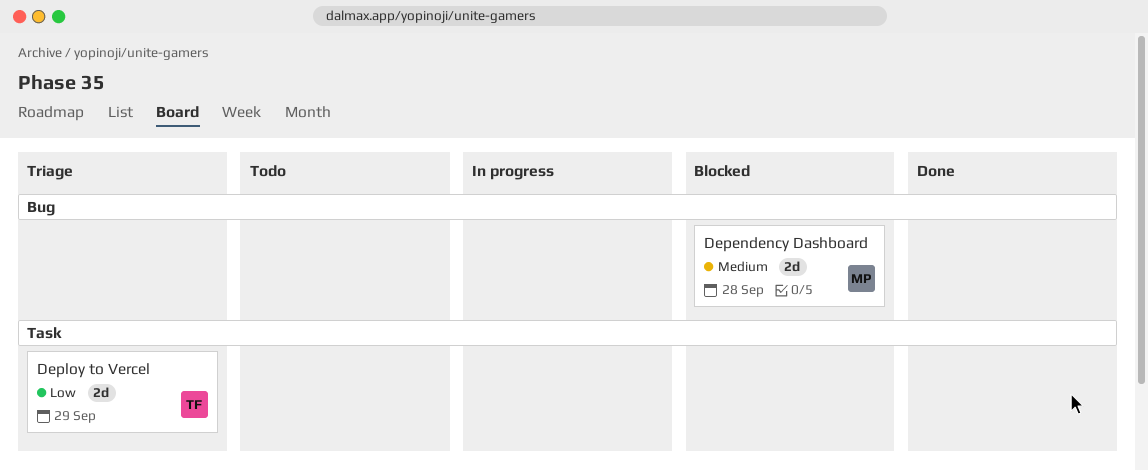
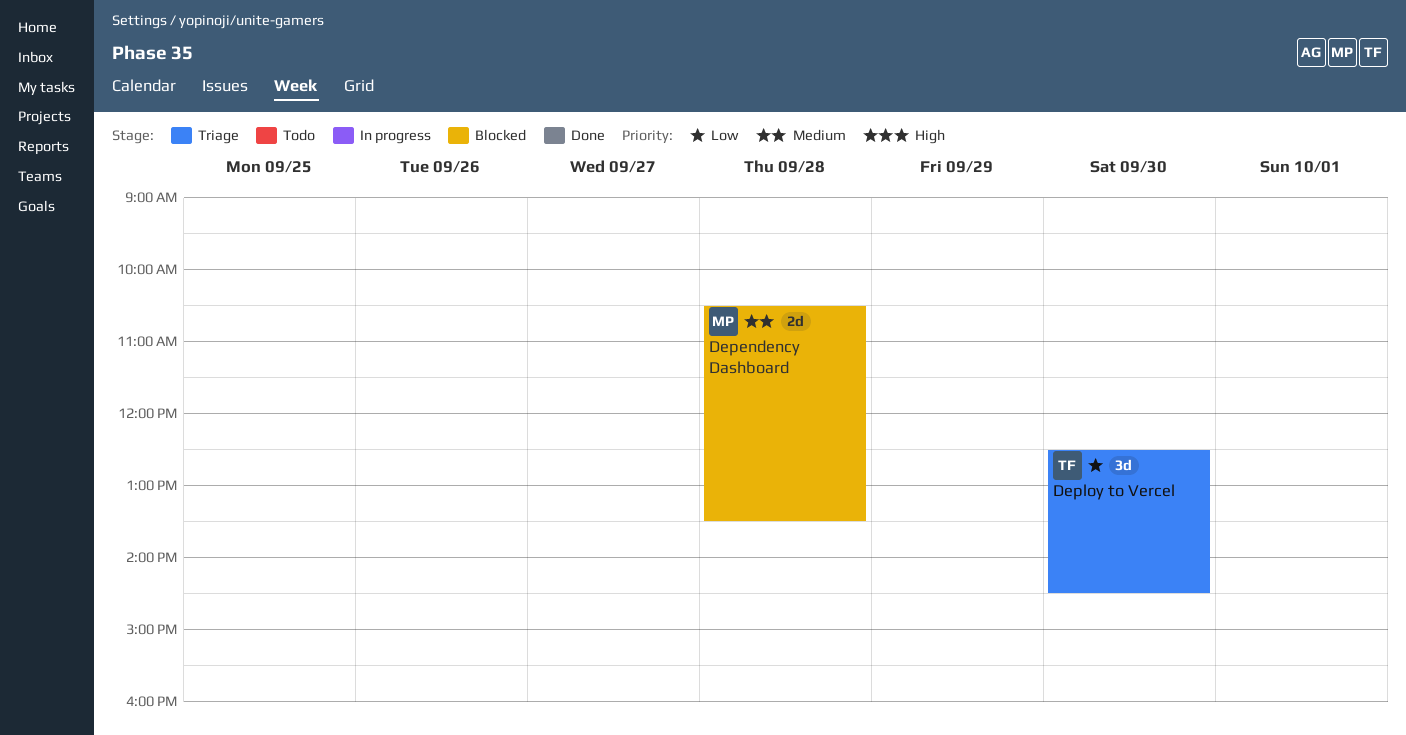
Deploy to Vercel, estimate: 2d -> 3d
Deploy to Vercel, day: Sep 29 -> Sep 30

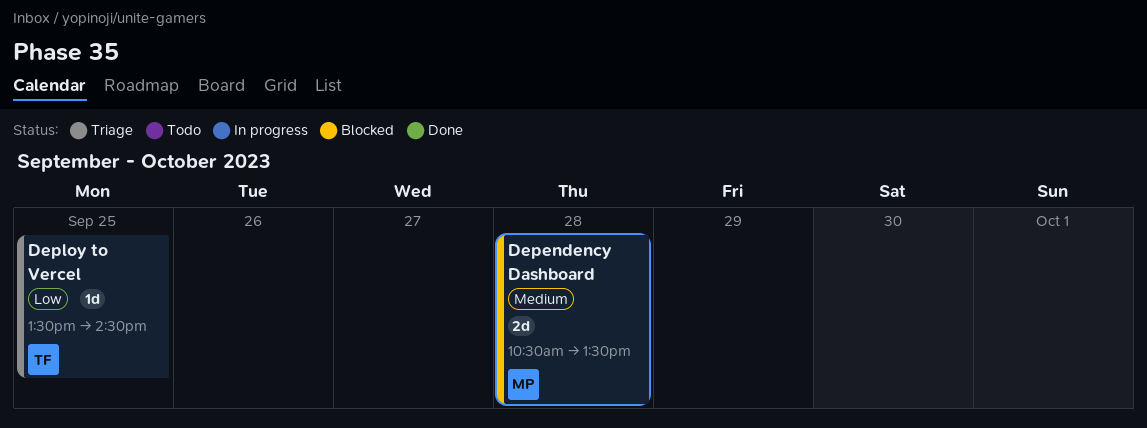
Deploy to Vercel, estimate: 3d -> 1d
Deploy to Vercel, day: Sep 30 -> Sep 25
Deploy to Vercel, begins: 12:30 -> 13:30

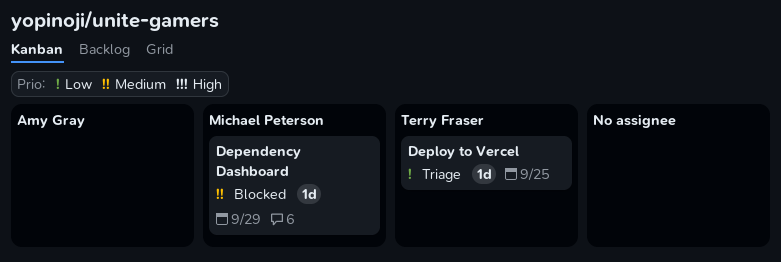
Dependency Dashboard, estimate: 2d -> 1d
Dependency Dashboard, day: Sep 28 -> Sep 29

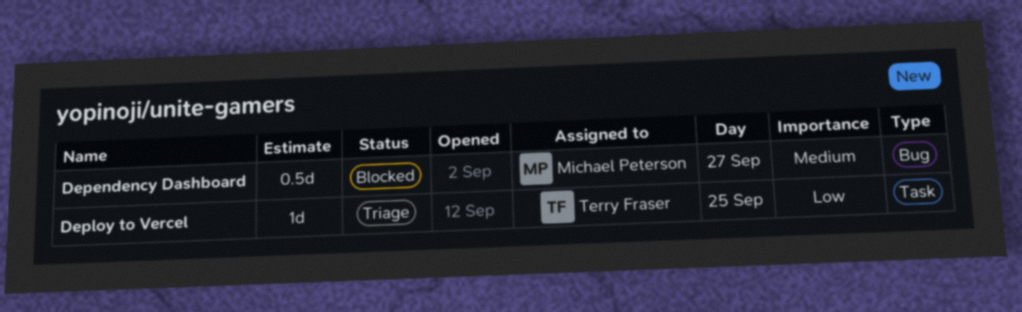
Dependency Dashboard, estimate: 1d -> 0.5d
Dependency Dashboard, day: Sep 29 -> Sep 27

